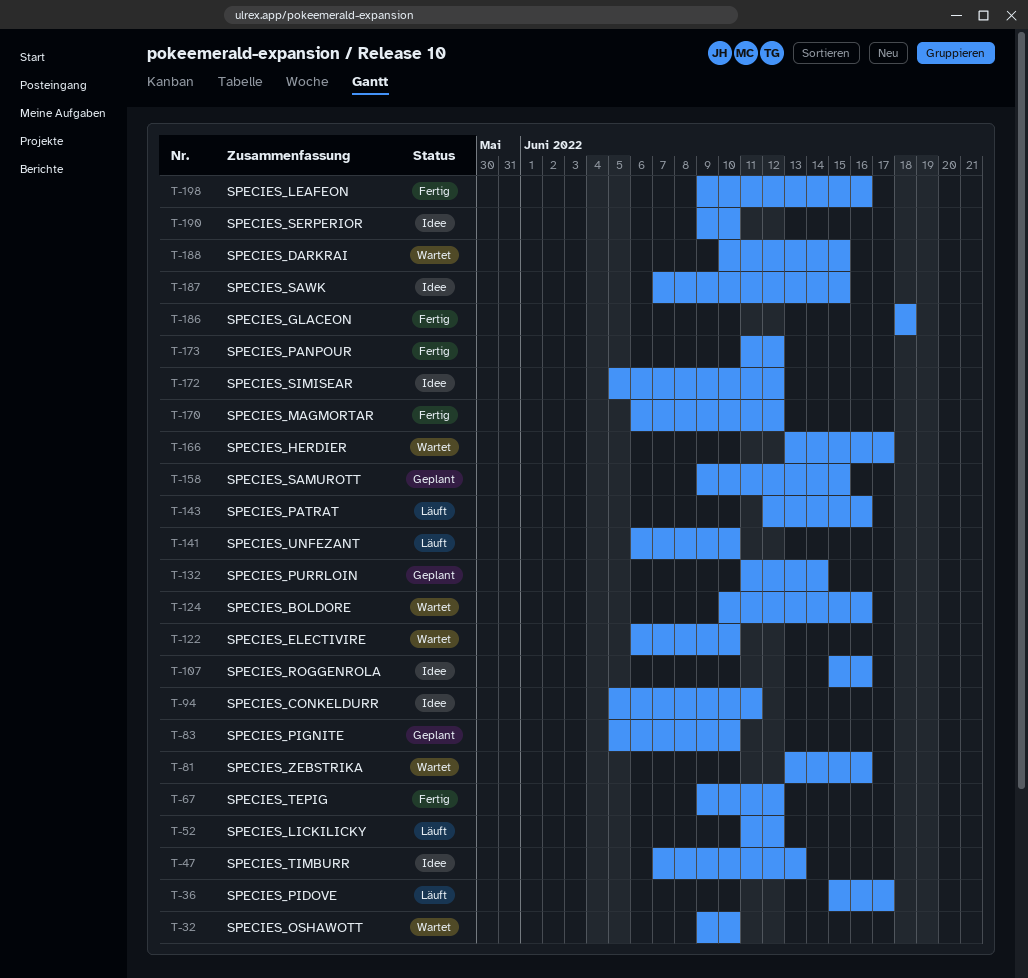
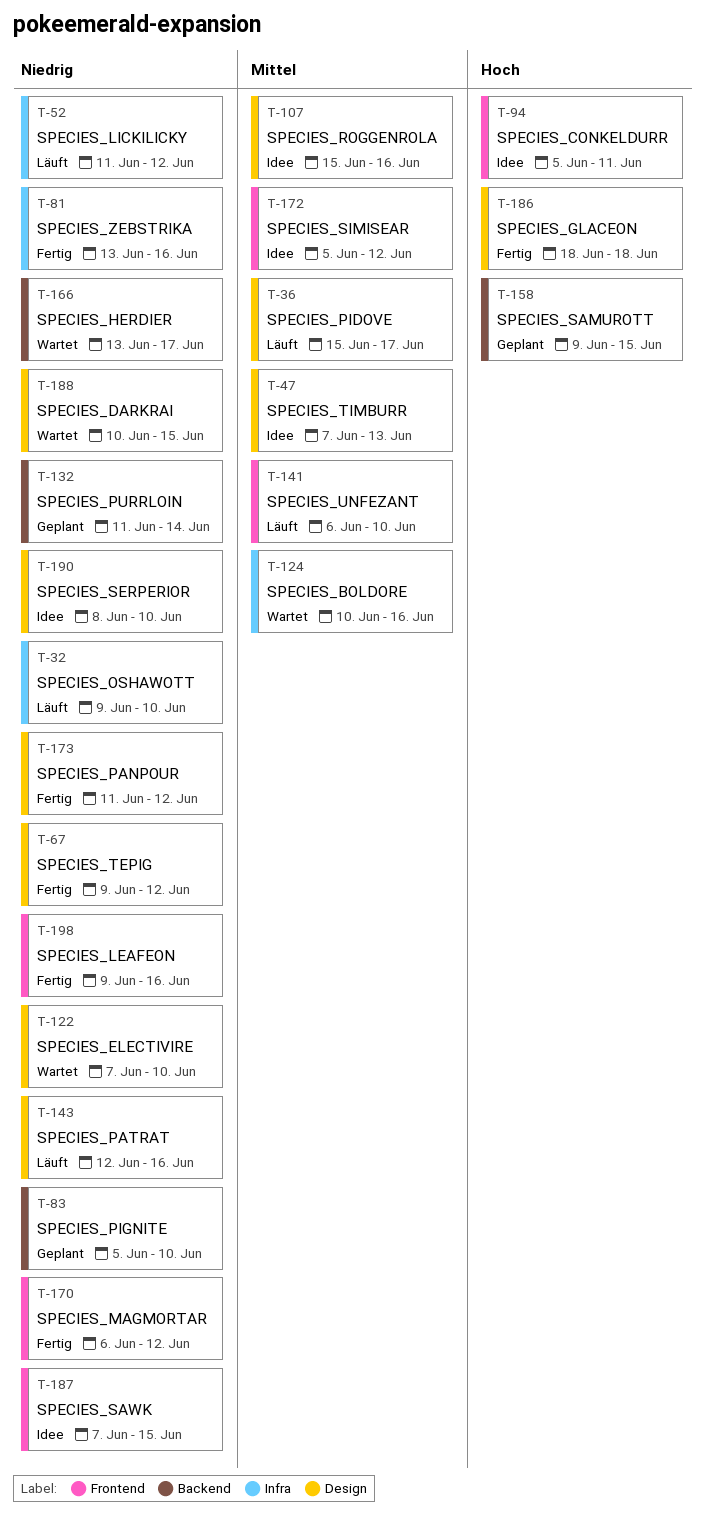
T-32, status: Wartet -> Läuft
T-81, status: Wartet -> Fertig
T-122, start: Jun 6 -> Jun 7
T-190, start: Jun 9 -> Jun 8

